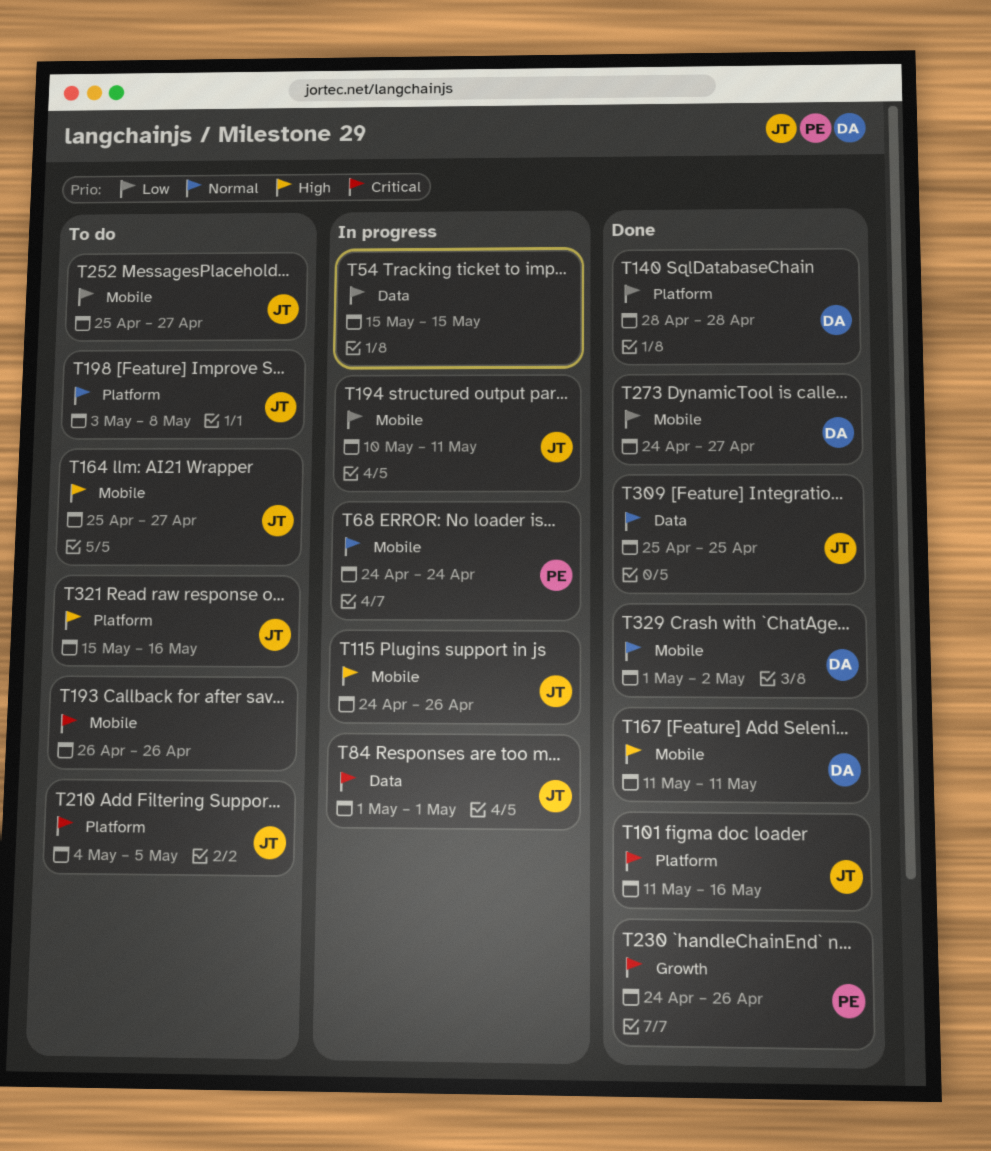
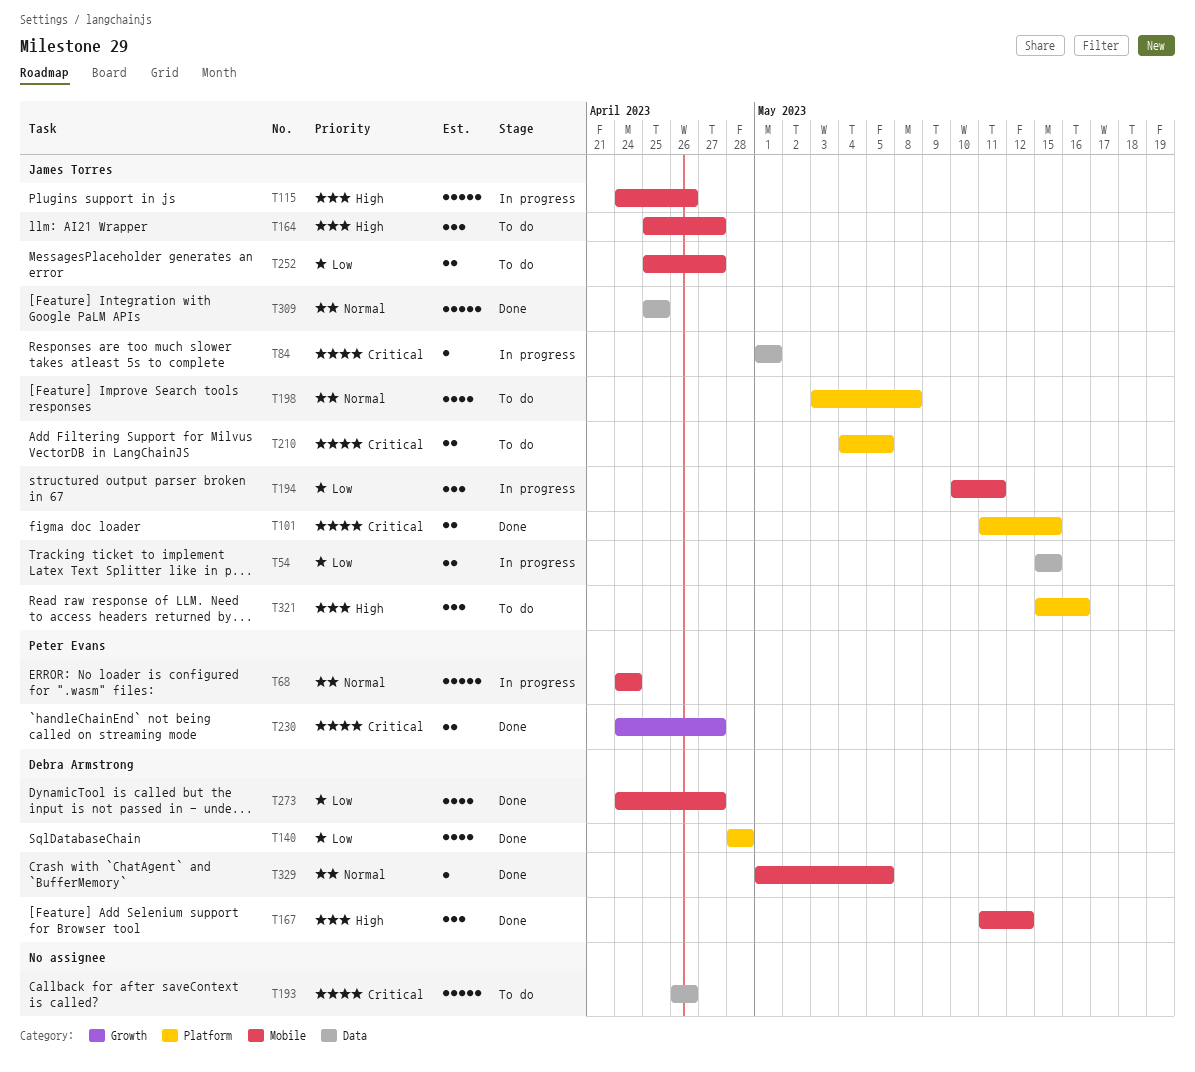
T54, owner: none -> James Torres
T101, due: May 16 -> May 15
T167, due: May 11 -> May 12
T193, label: Mobile -> Data
T230, due: Apr 26 -> Apr 27
T329, due: May 2 -> May 5

